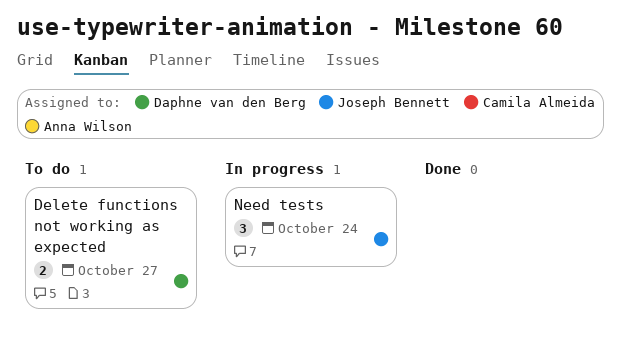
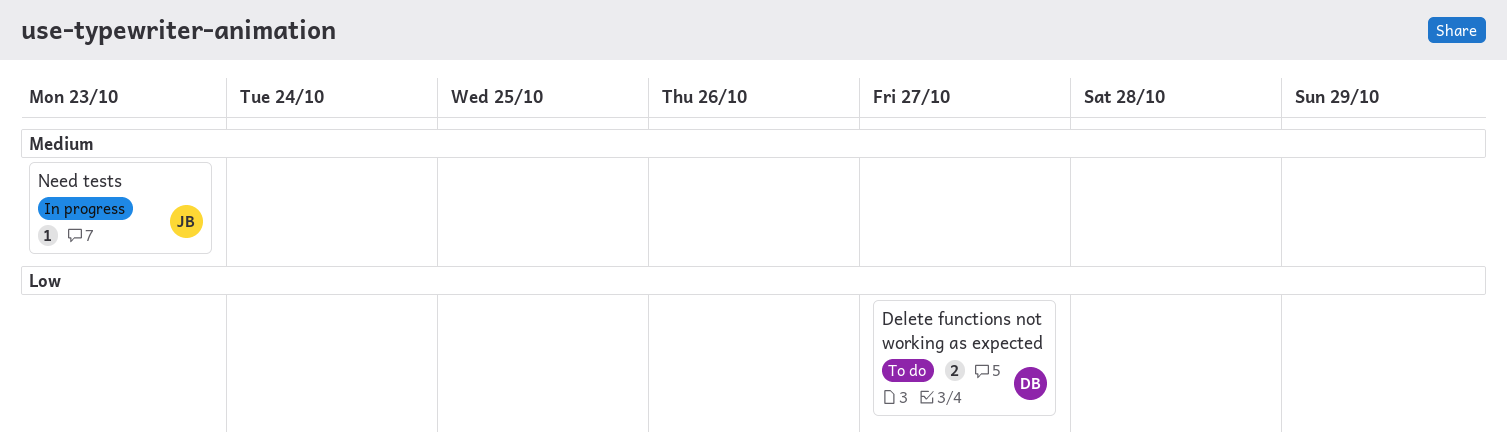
Need tests, estimate: 3 -> 1
Need tests, due: Oct 24 -> Oct 23

